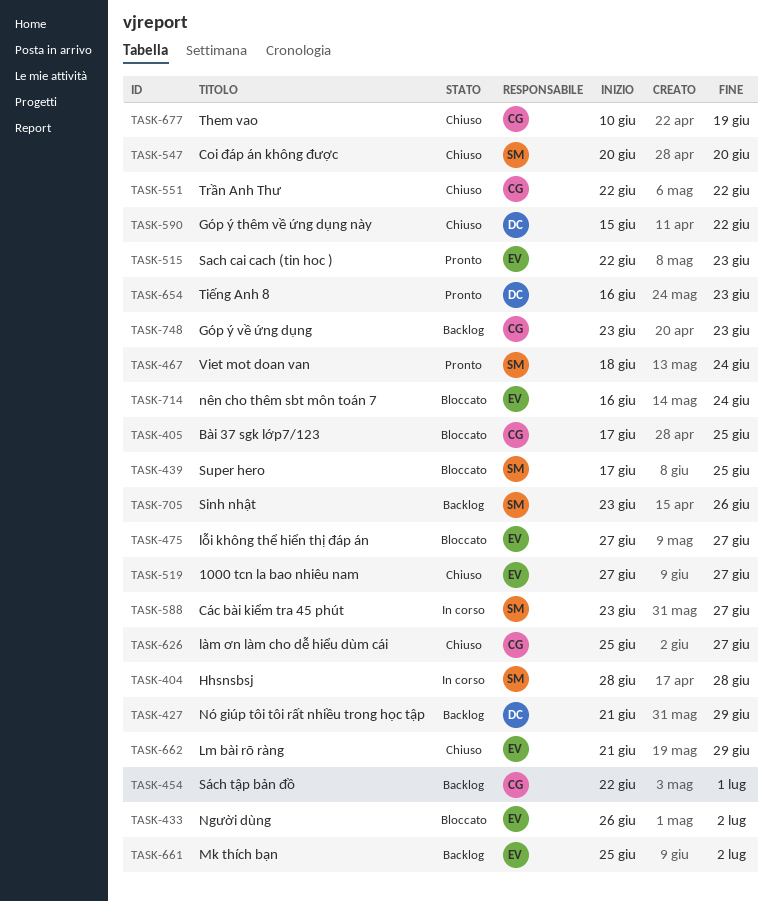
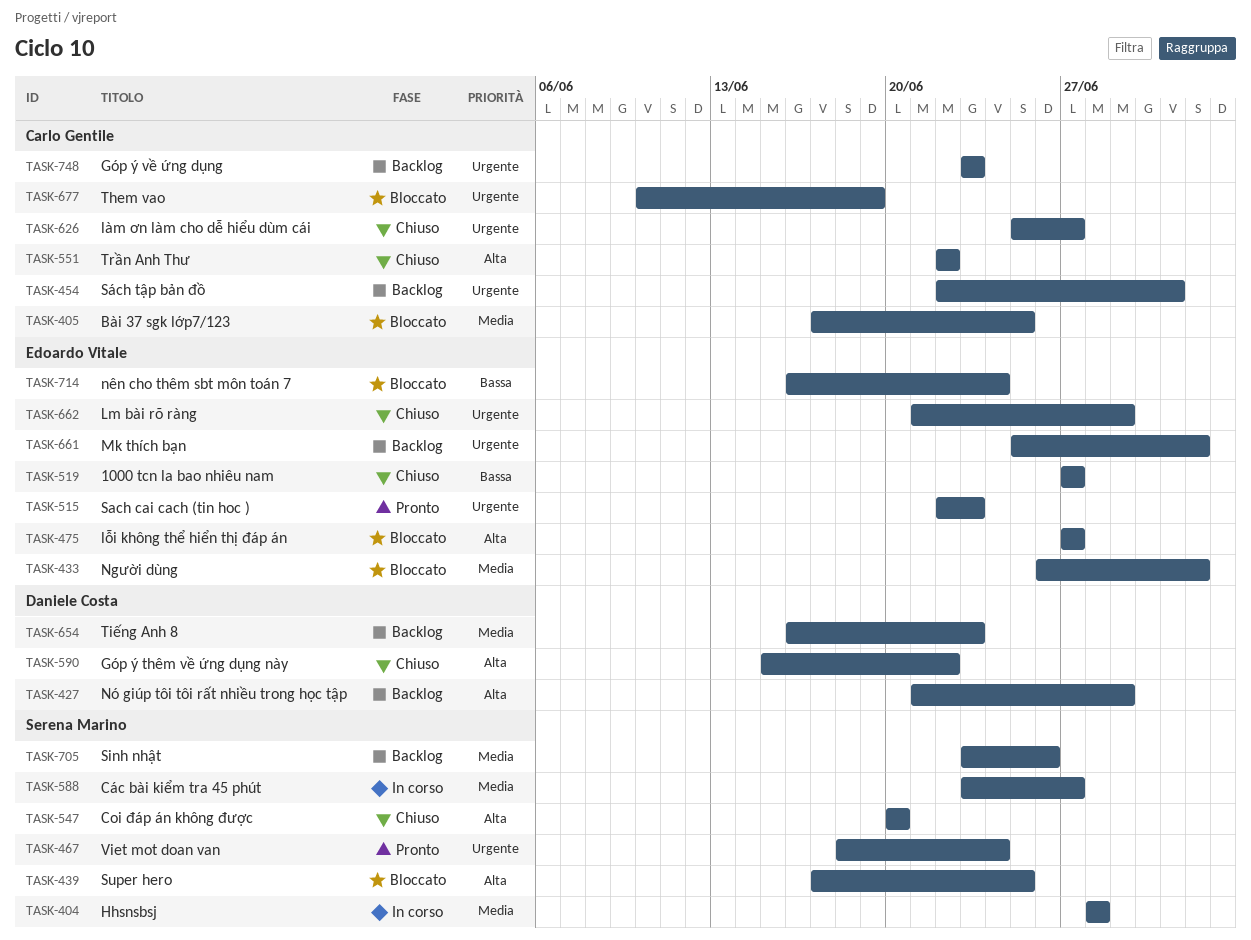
TASK-654, status: Pronto -> Backlog
TASK-677, status: Chiuso -> Bloccato

